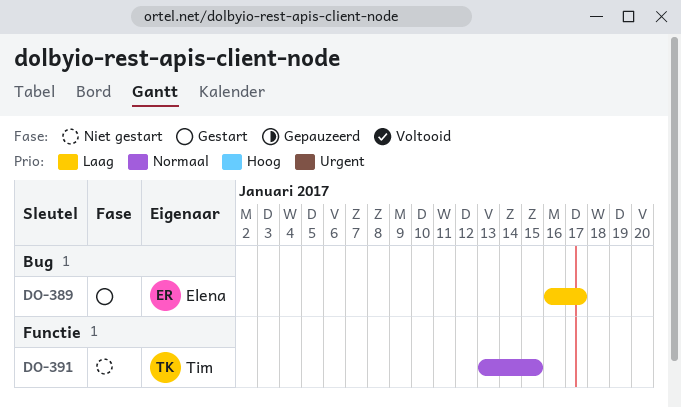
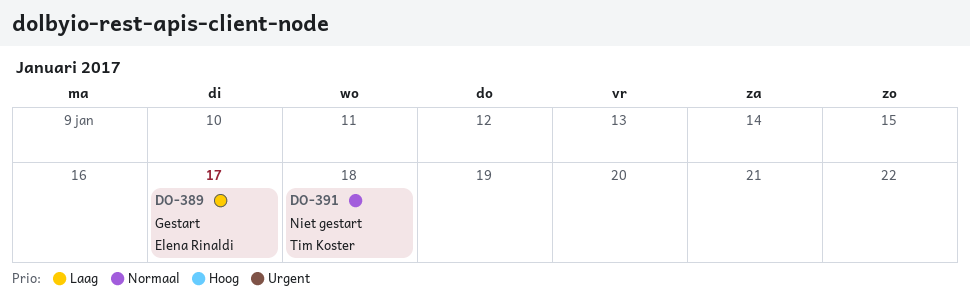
DO-391, due: Jan 15 -> Jan 18

